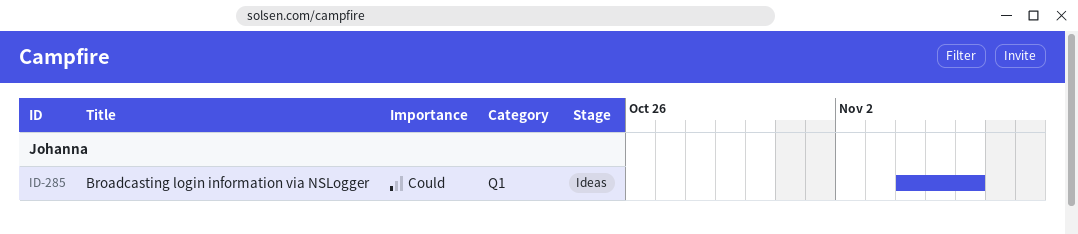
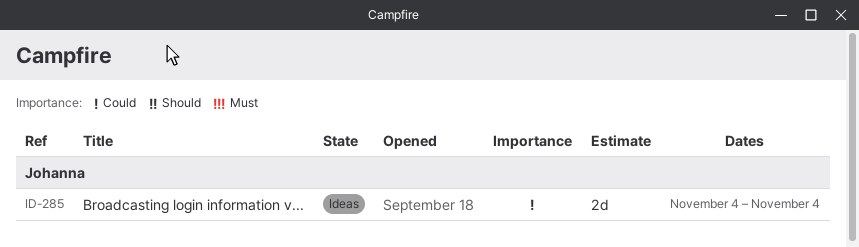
ID-285, due: Nov 6 -> Nov 4

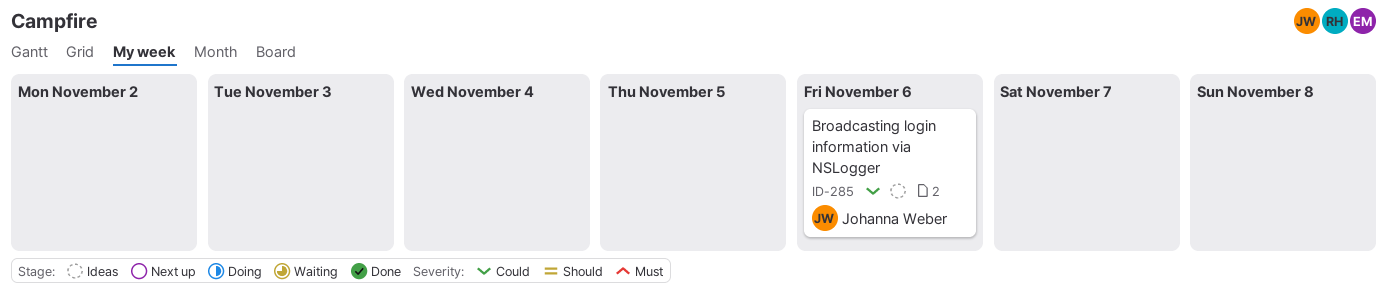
ID-285, due: Nov 4 -> Nov 6

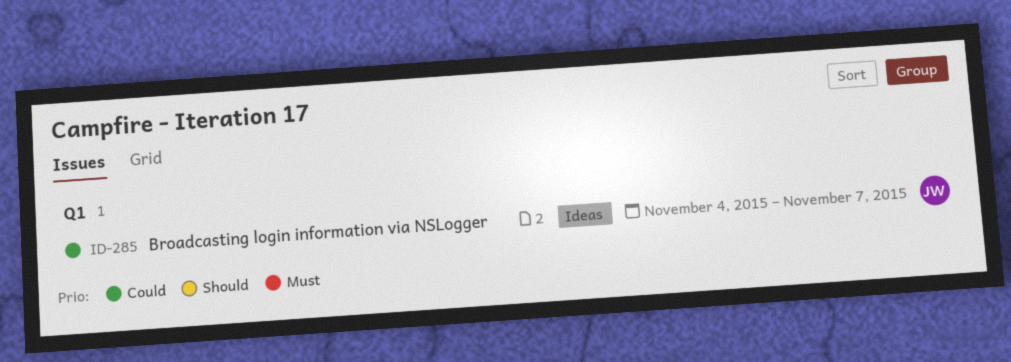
ID-285, due: Nov 6 -> Nov 7

